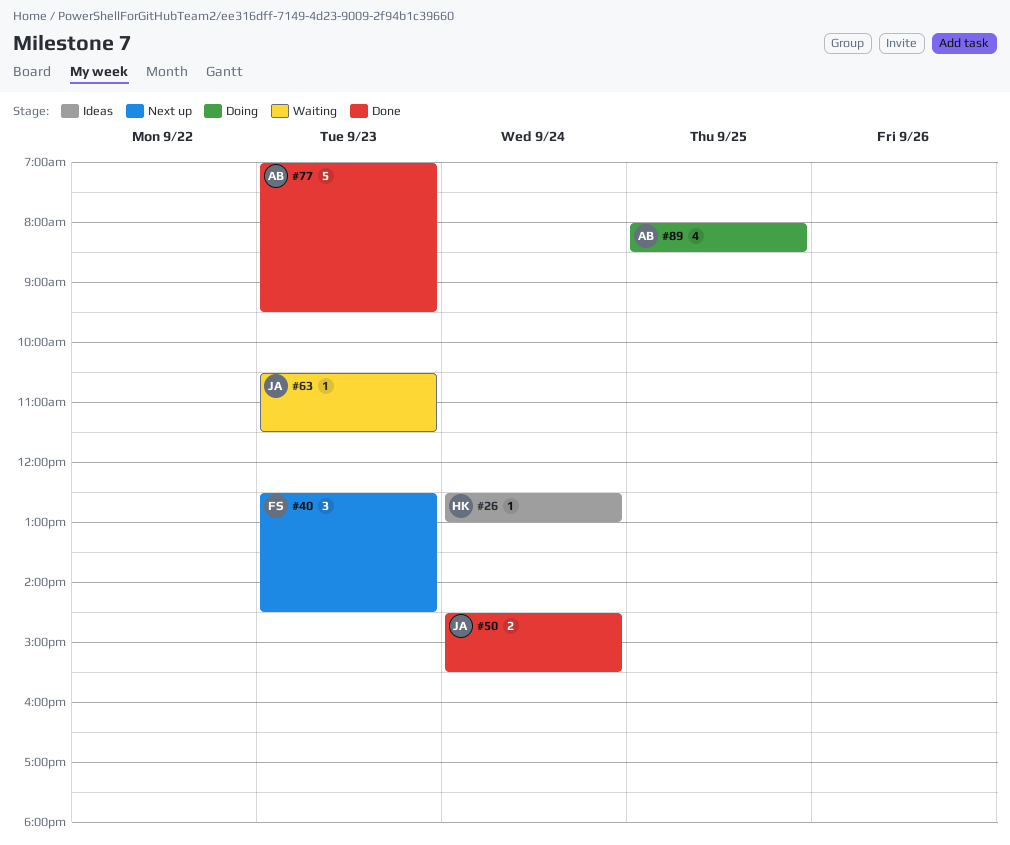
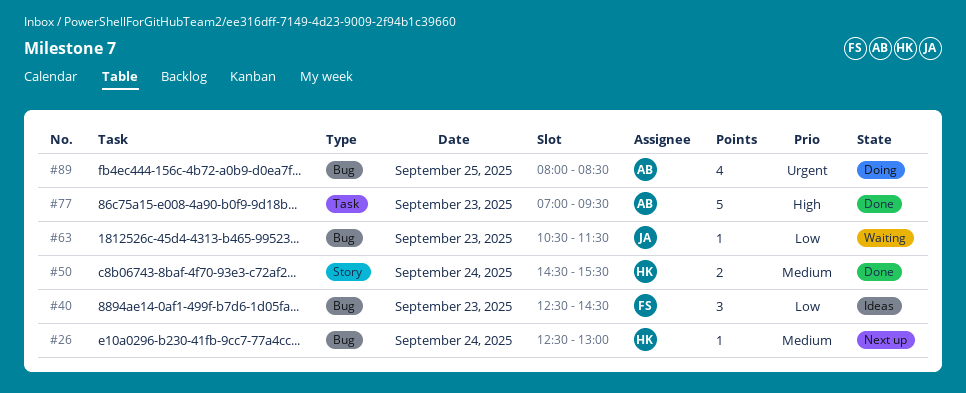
#26, status: Ideas -> Next up
#40, status: Next up -> Ideas
#50, owner: JA -> HK

